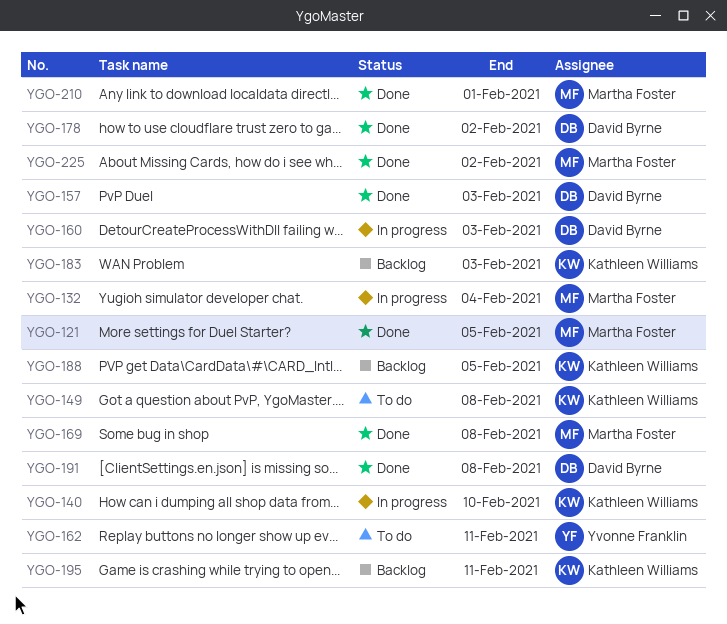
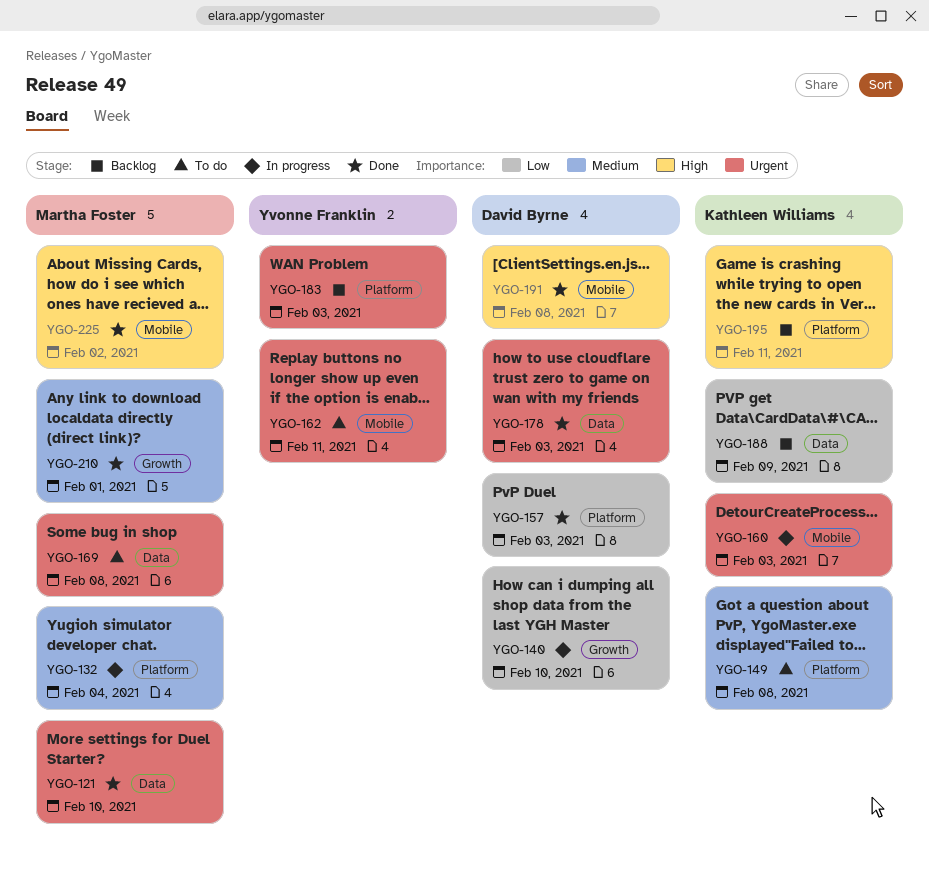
YGO-121, due: Feb 5 -> Feb 10
YGO-140, owner: Kathleen Williams -> David Byrne
YGO-160, owner: David Byrne -> Kathleen Williams
YGO-169, status: Done -> To do
YGO-178, due: Feb 2 -> Feb 3
YGO-183, owner: Kathleen Williams -> Yvonne Franklin
YGO-188, due: Feb 5 -> Feb 9

